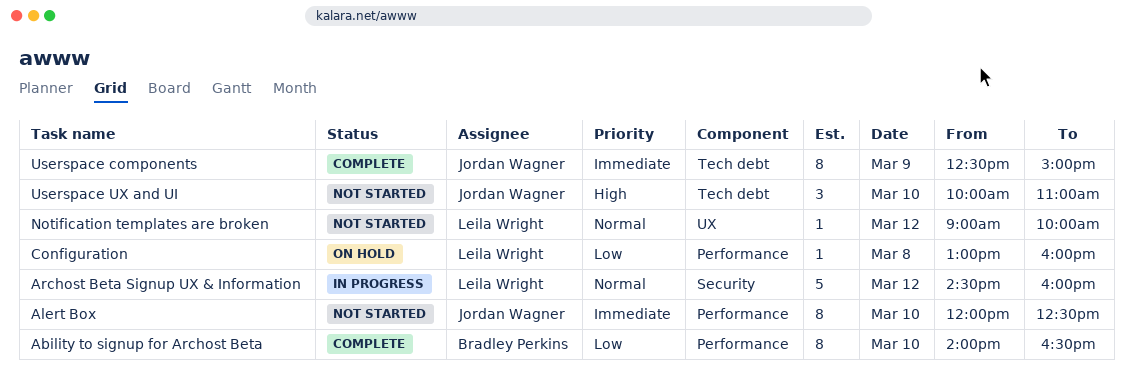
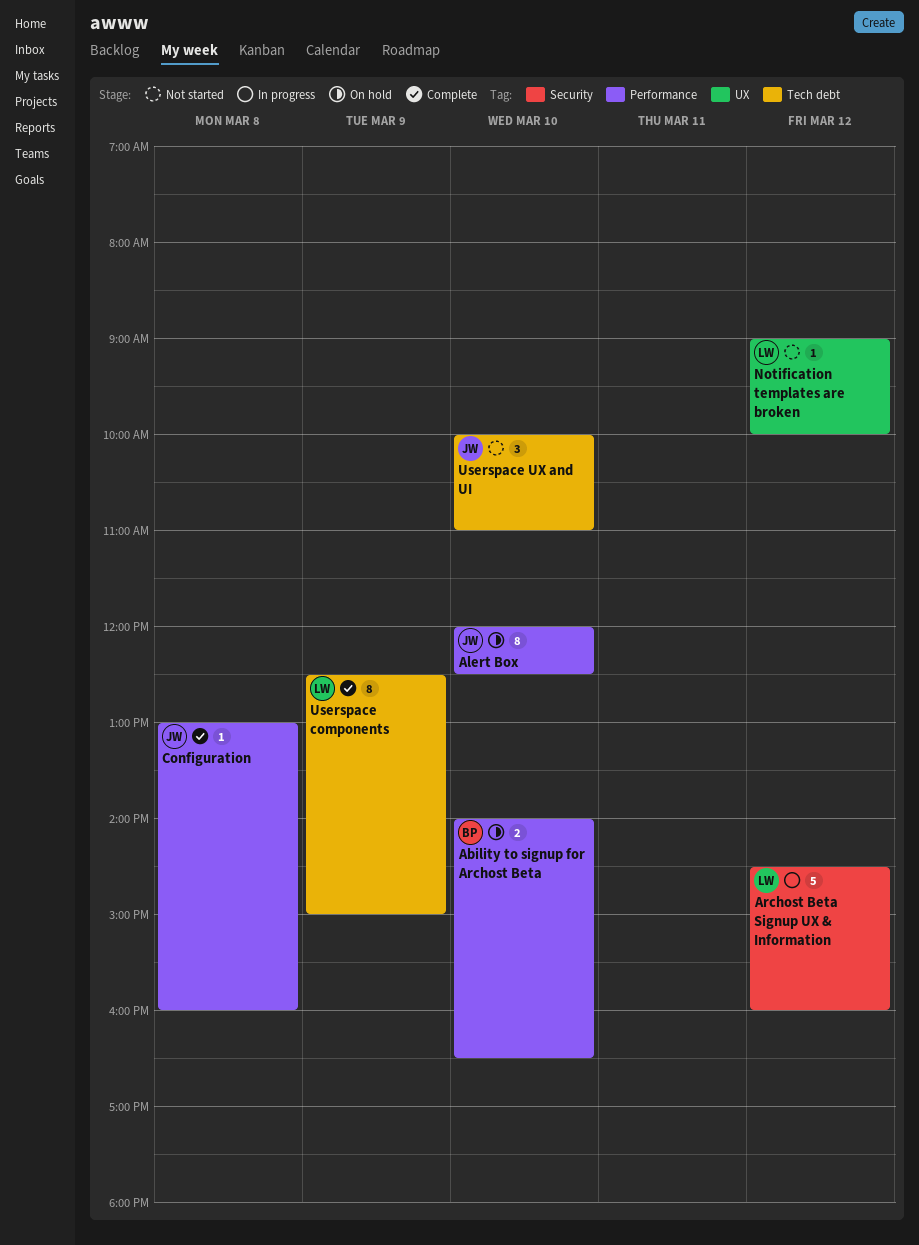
Ability to signup for Archost Beta, status: Complete -> On hold
Ability to signup for Archost Beta, estimate: 8 -> 2
Alert Box, status: Not started -> On hold
Configuration, status: On hold -> Complete
Configuration, owner: Leila Wright -> Jordan Wagner
Userspace components, owner: Jordan Wagner -> Leila Wright

